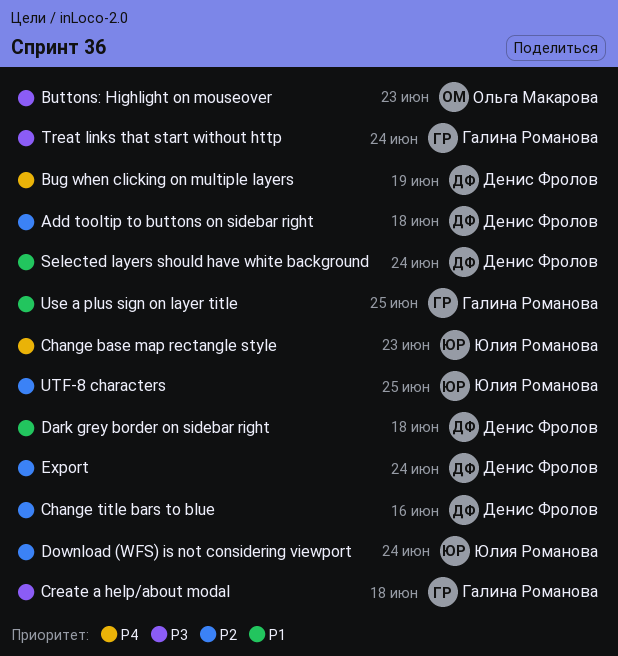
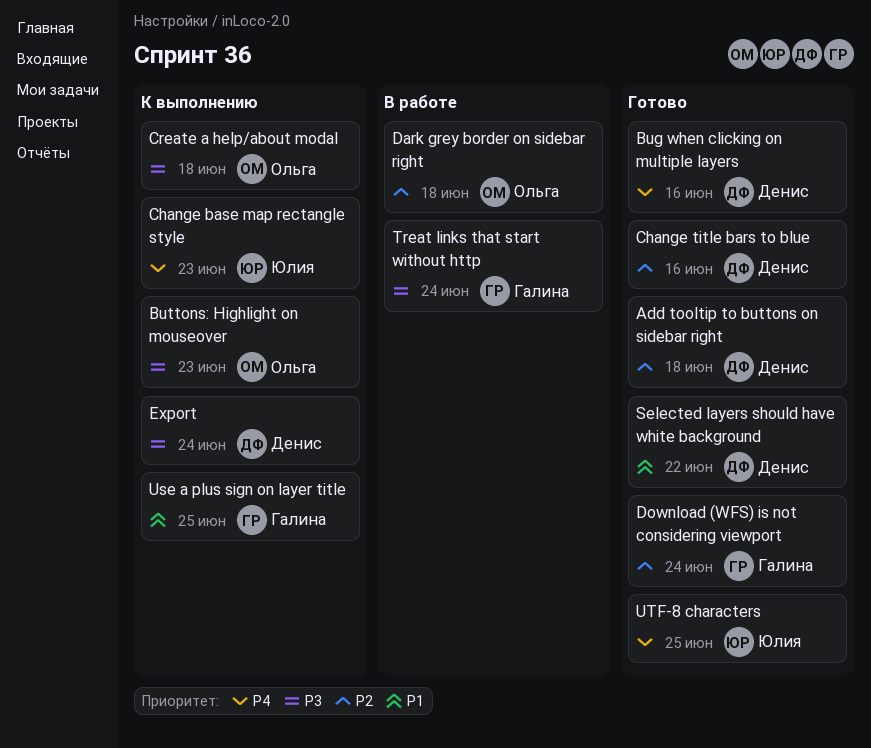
Bug when clicking on multiple layers, due: Jun 19 -> Jun 16
Create a help/about modal, owner: Галина Романова -> Ольга Макарова
Dark grey border on sidebar right, owner: Денис Фролов -> Ольга Макарова
Dark grey border on sidebar right, priority: P1 -> P2
Download (WFS) is not considering viewport, owner: Юлия Романова -> Галина Романова
Export, priority: P2 -> P3
Selected layers should have white background, due: Jun 24 -> Jun 22
UTF-8 characters, priority: P2 -> P4

